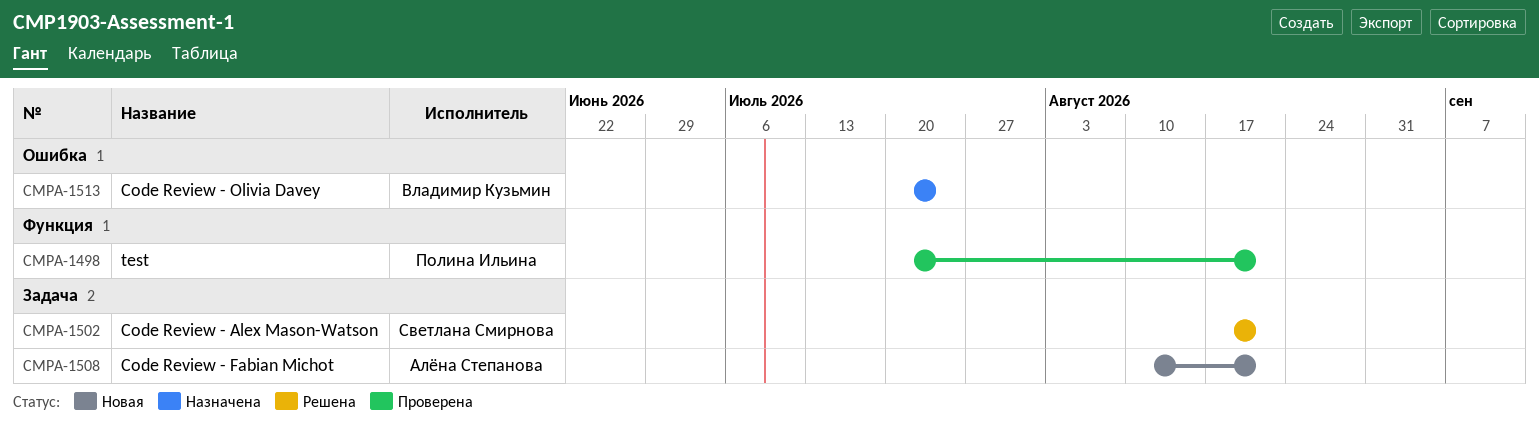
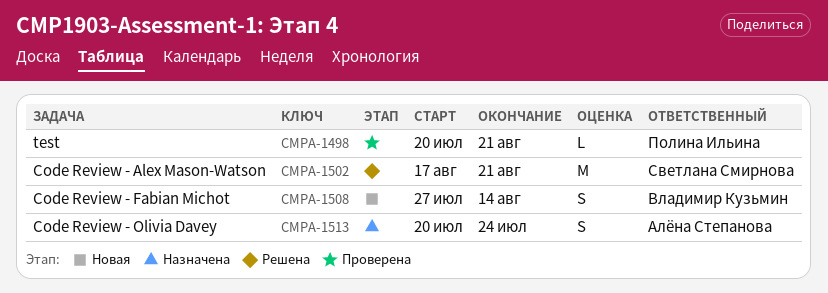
CMPA-1508, owner: Алёна Степанова -> Владимир Кузьмин
CMPA-1508, start: Aug 10 -> Jul 27
CMPA-1508, due: Aug 21 -> Aug 14
CMPA-1513, owner: Владимир Кузьмин -> Алёна Степанова

